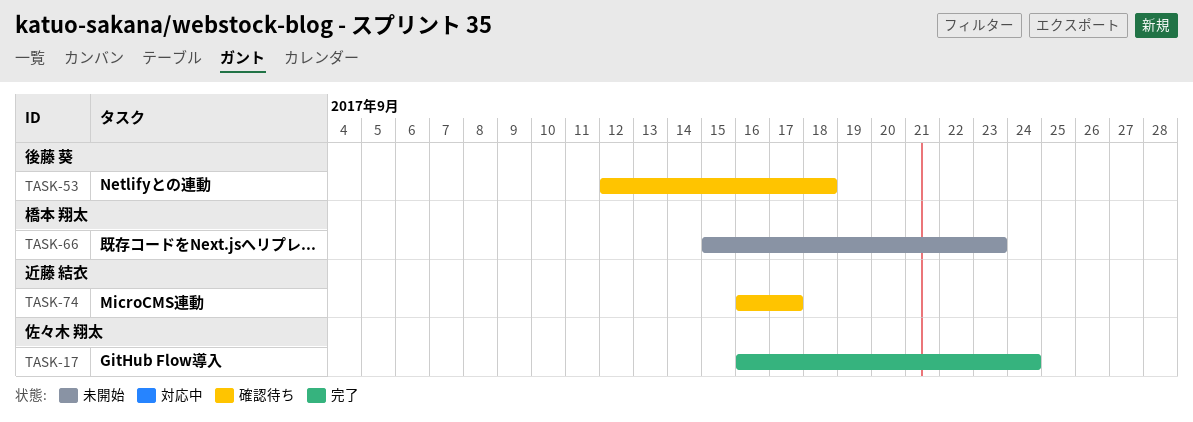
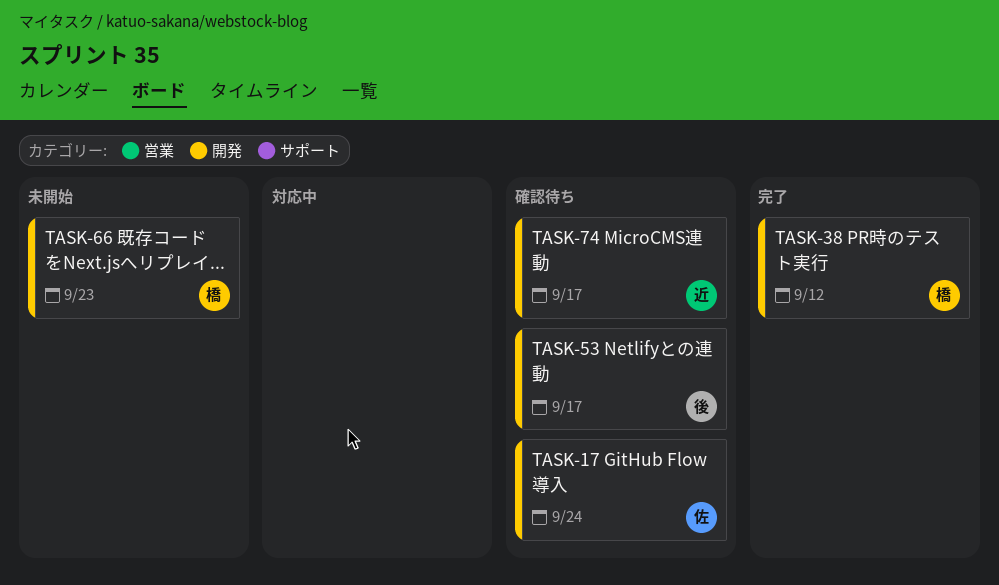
TASK-17, status: 完了 -> 確認待ち
TASK-38: none -> present
TASK-53, due: Sep 18 -> Sep 17

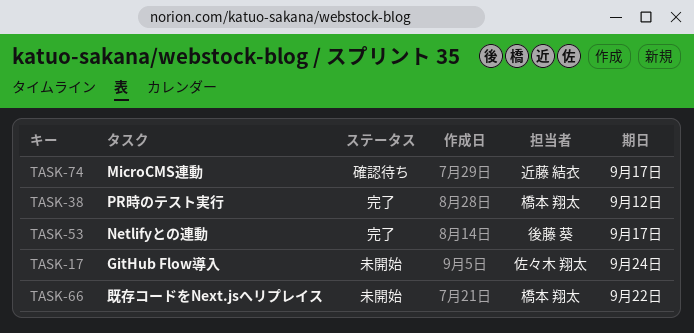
TASK-17, status: 確認待ち -> 未開始
TASK-53, status: 確認待ち -> 完了
TASK-66, due: Sep 23 -> Sep 22

